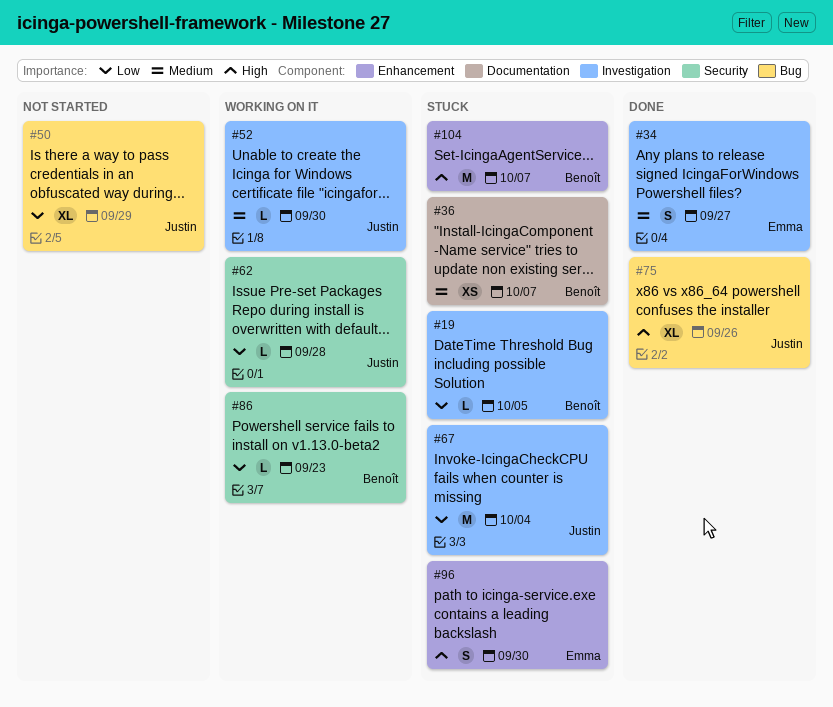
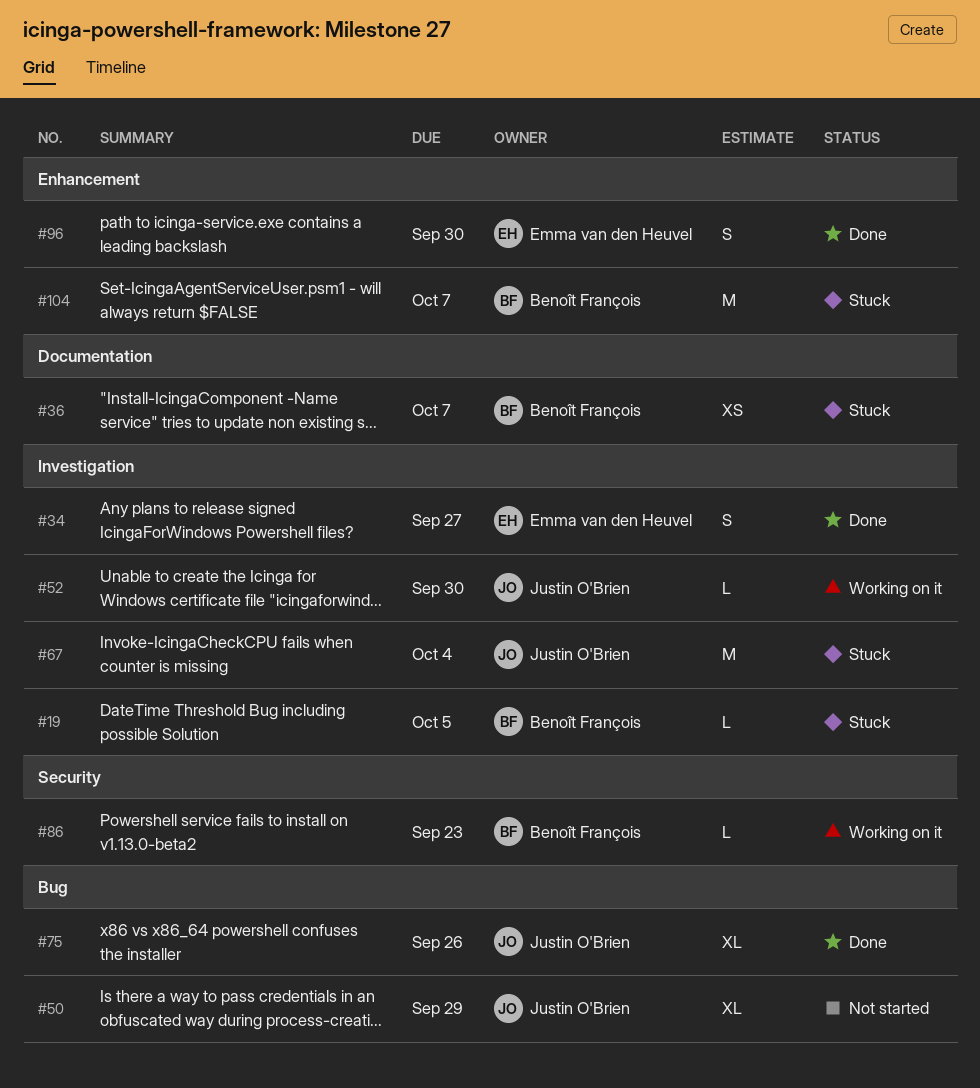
#62: present -> none
#96, status: Stuck -> Done

